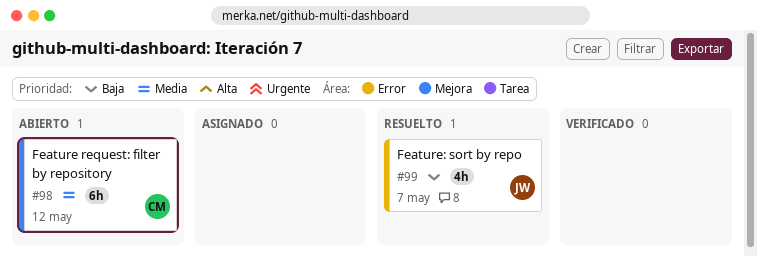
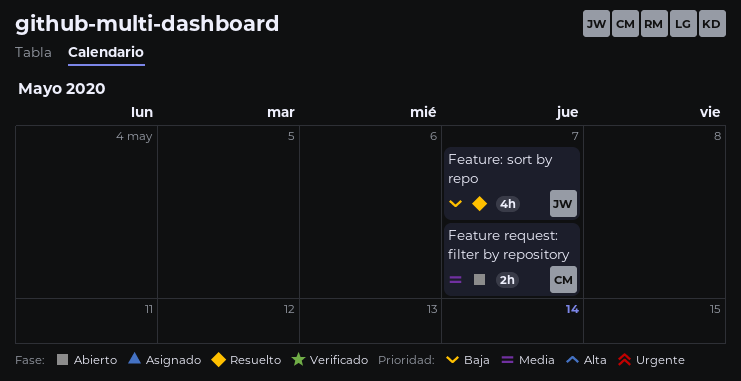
Feature request: filter by repository, estimate: 6h -> 2h
Feature request: filter by repository, due: May 12 -> May 7

